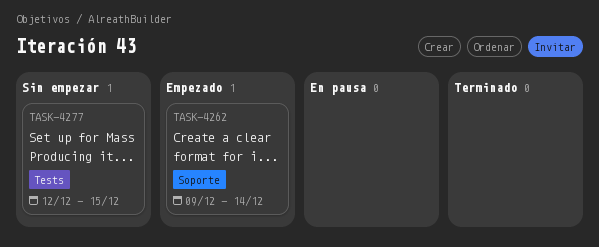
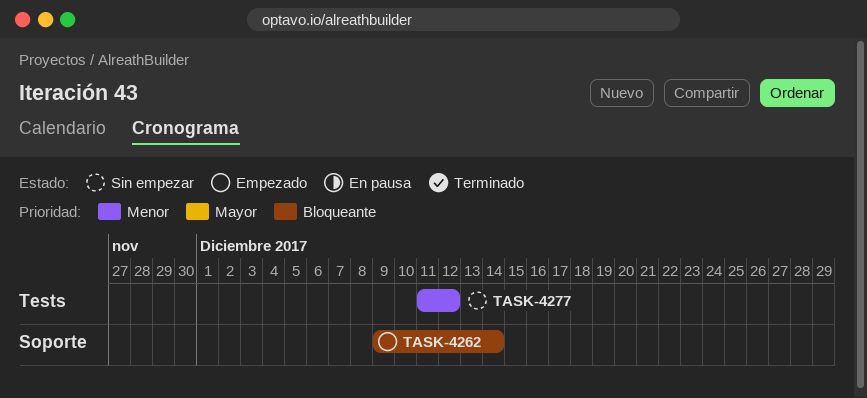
TASK-4277, start: Dec 12 -> Dec 11
TASK-4277, due: Dec 15 -> Dec 12

